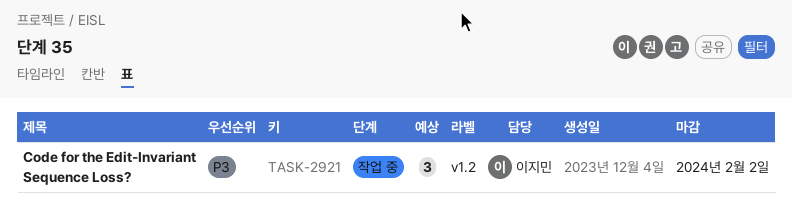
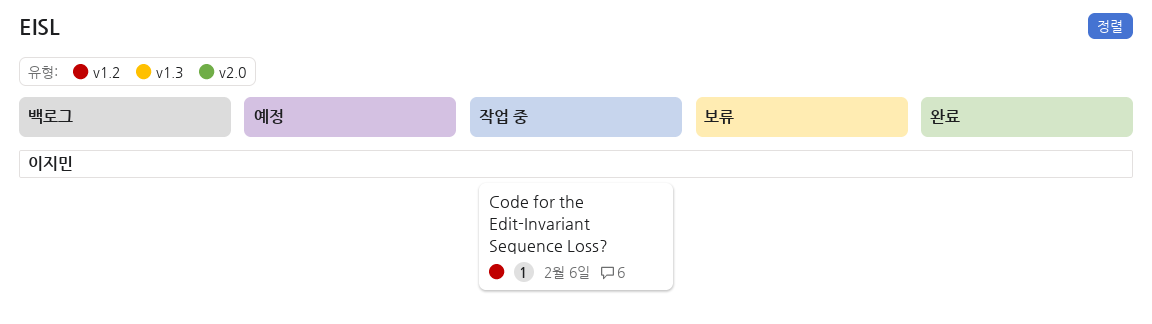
Code for the Edit-Invariant Sequence Loss?, estimate: 3 -> 1
Code for the Edit-Invariant Sequence Loss?, due: Feb 2 -> Feb 6

